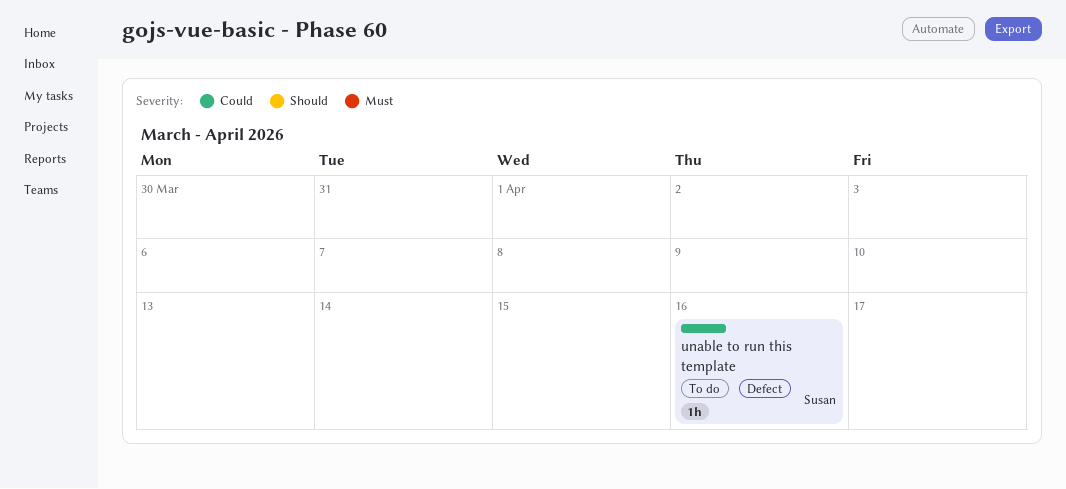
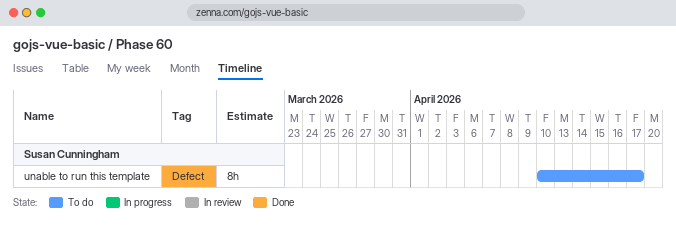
unable to run this template, estimate: 1h -> 8h
unable to run this template, due: Apr 16 -> Apr 17

